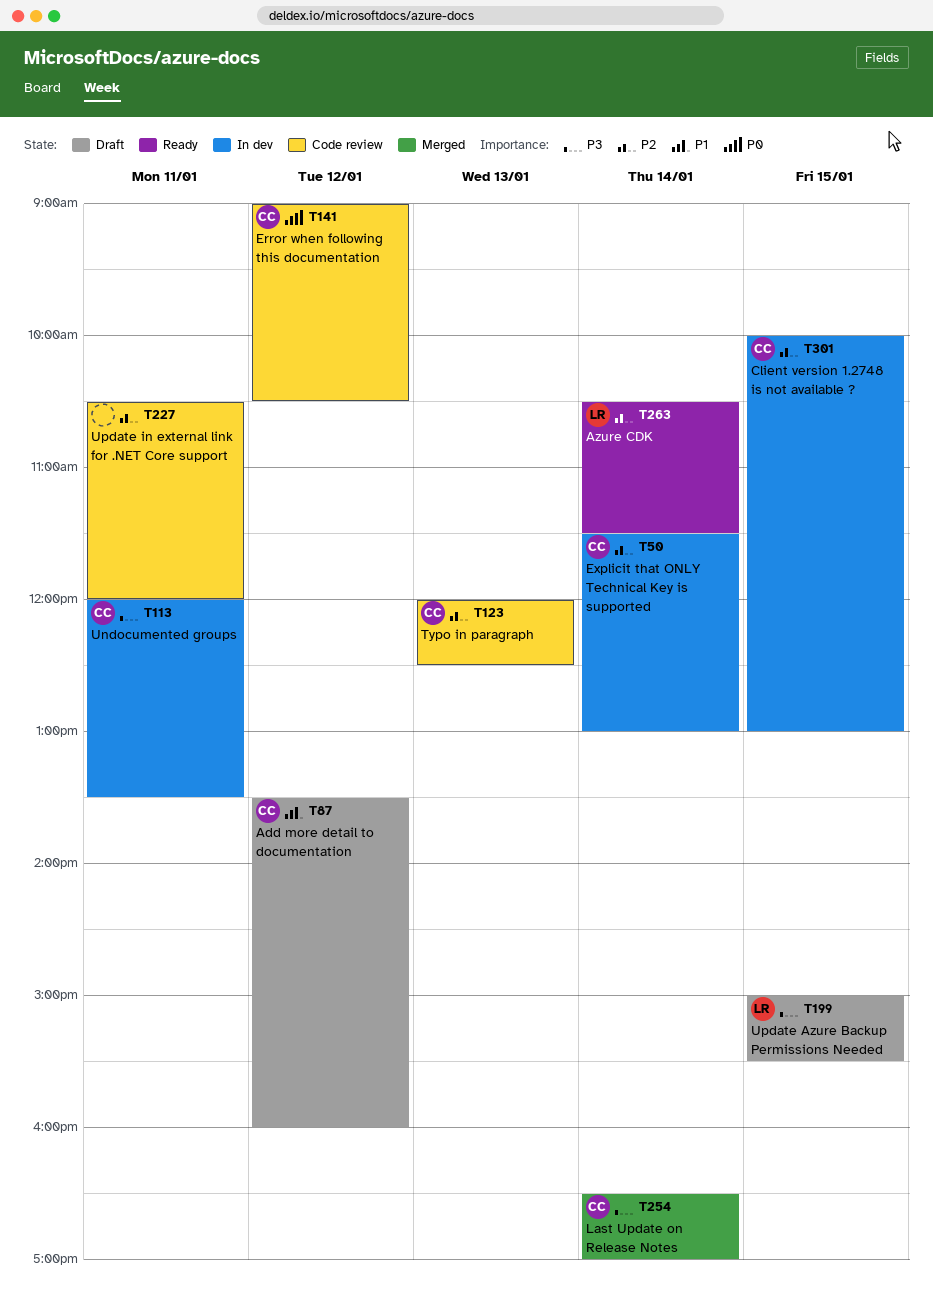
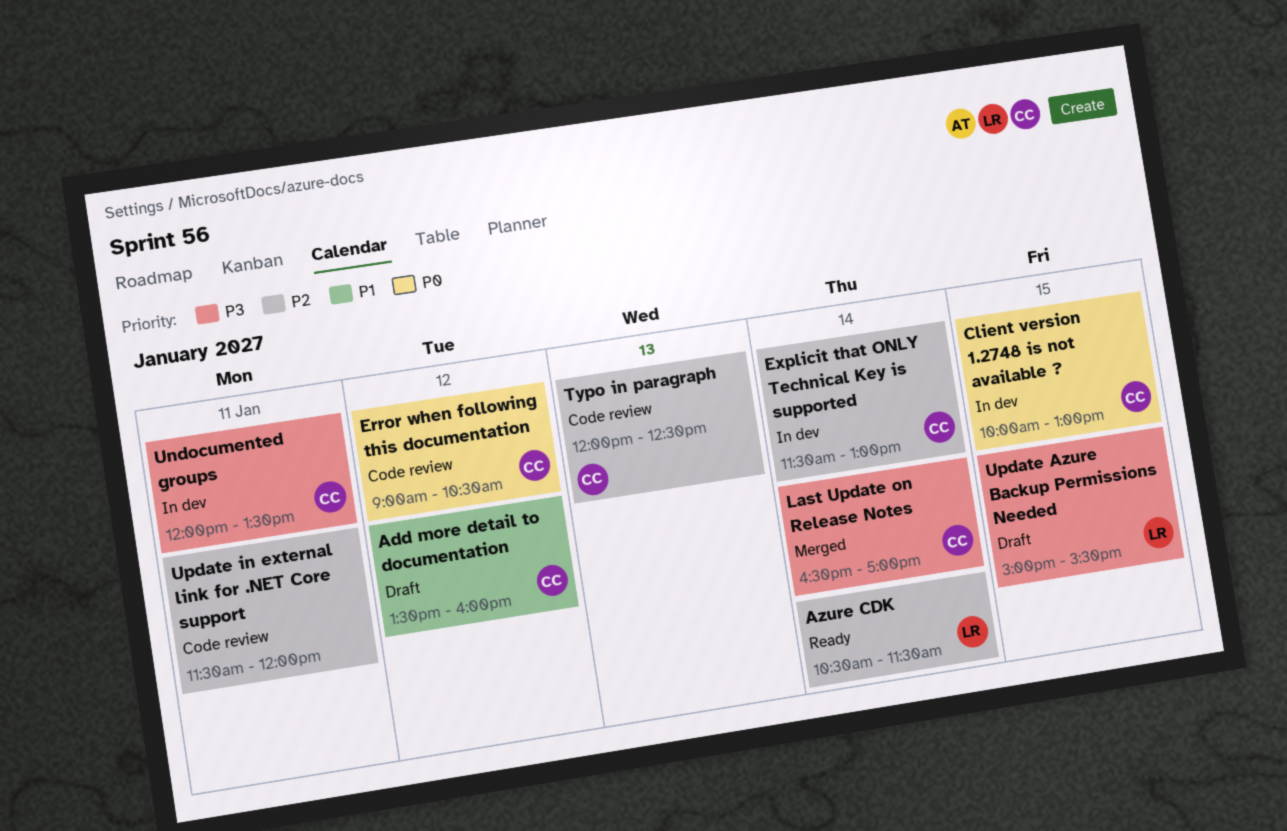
Client version 1.2748 is not available ?, priority: P2 -> P0
Update in external link for .NET Core support, begins: 10:30 -> 11:30

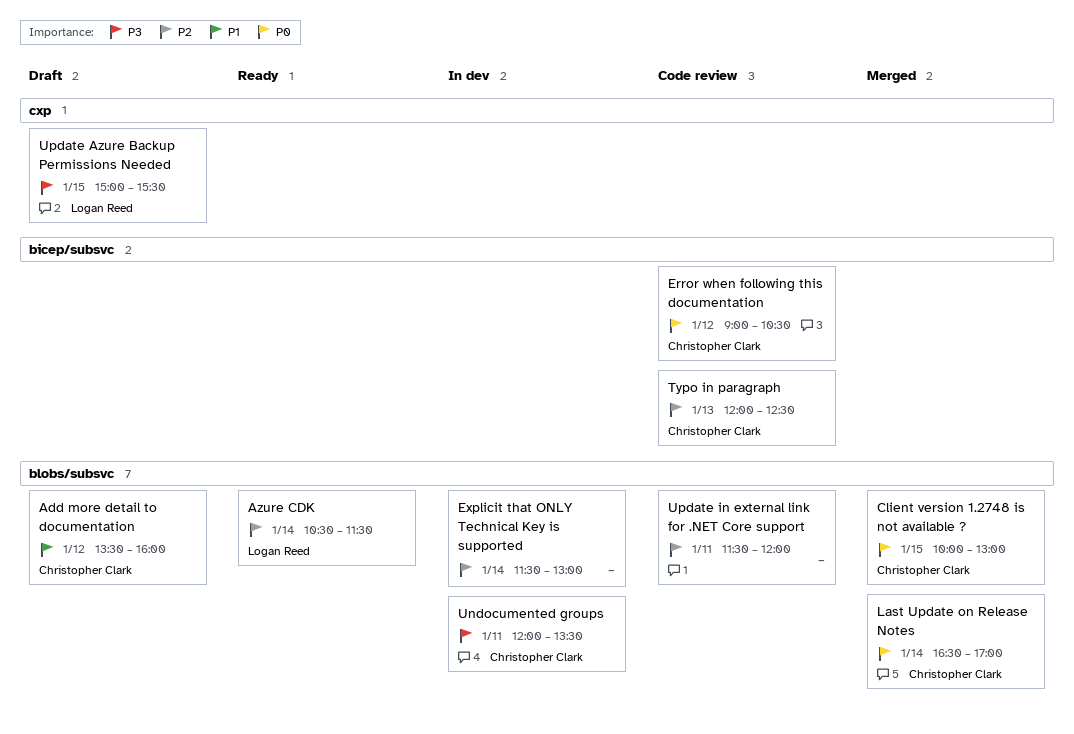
Client version 1.2748 is not available ?, status: In dev -> Merged
Explicit that ONLY Technical Key is supported, owner: Christopher Clark -> none
Last Update on Release Notes, priority: P3 -> P0

